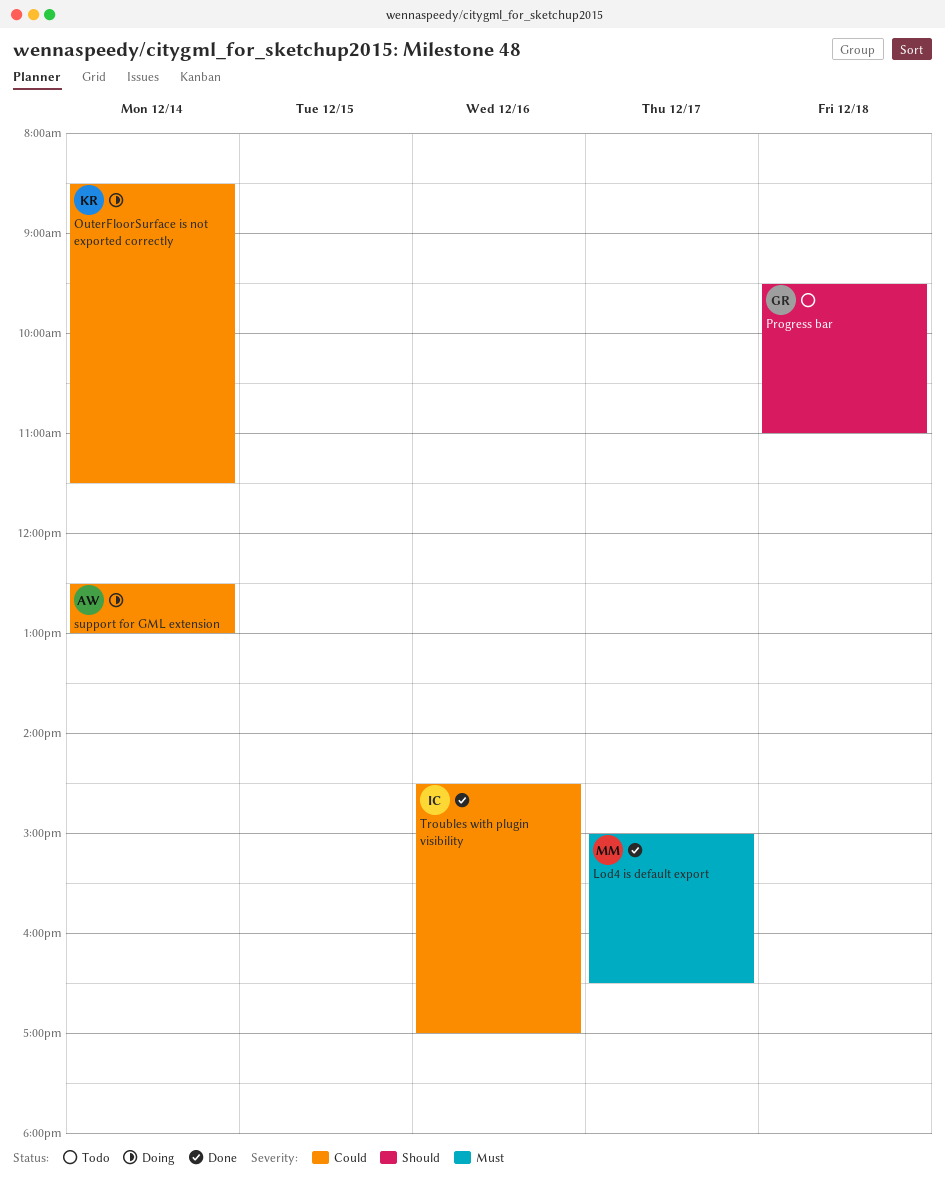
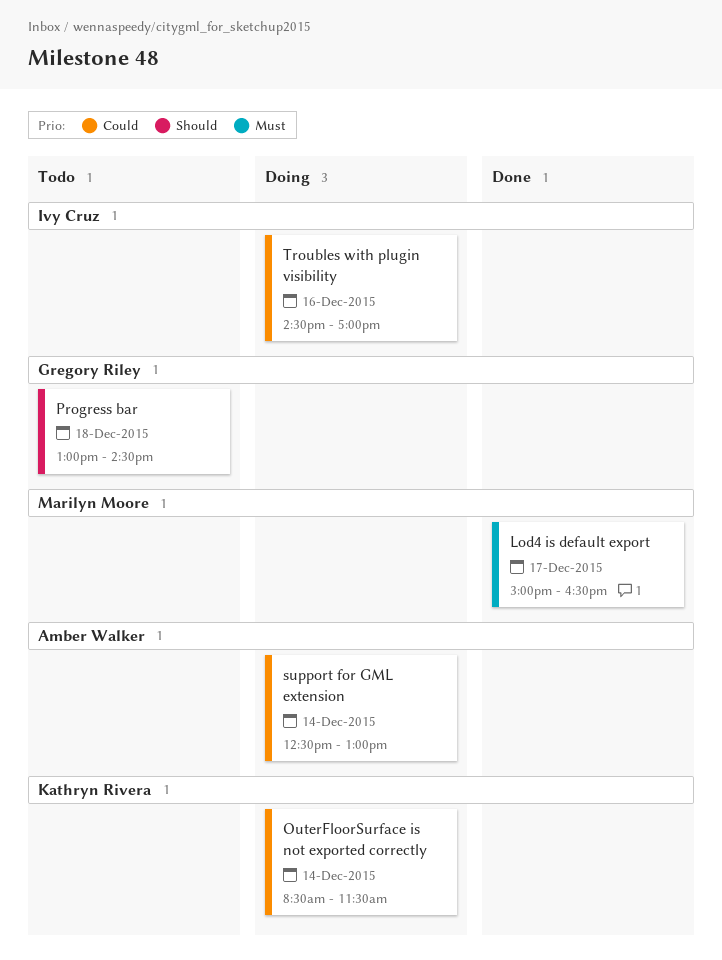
Progress bar, begins: 09:30 -> 13:00
Progress bar, ends: 11:00 -> 14:30
Troubles with plugin visibility, status: Done -> Doing

